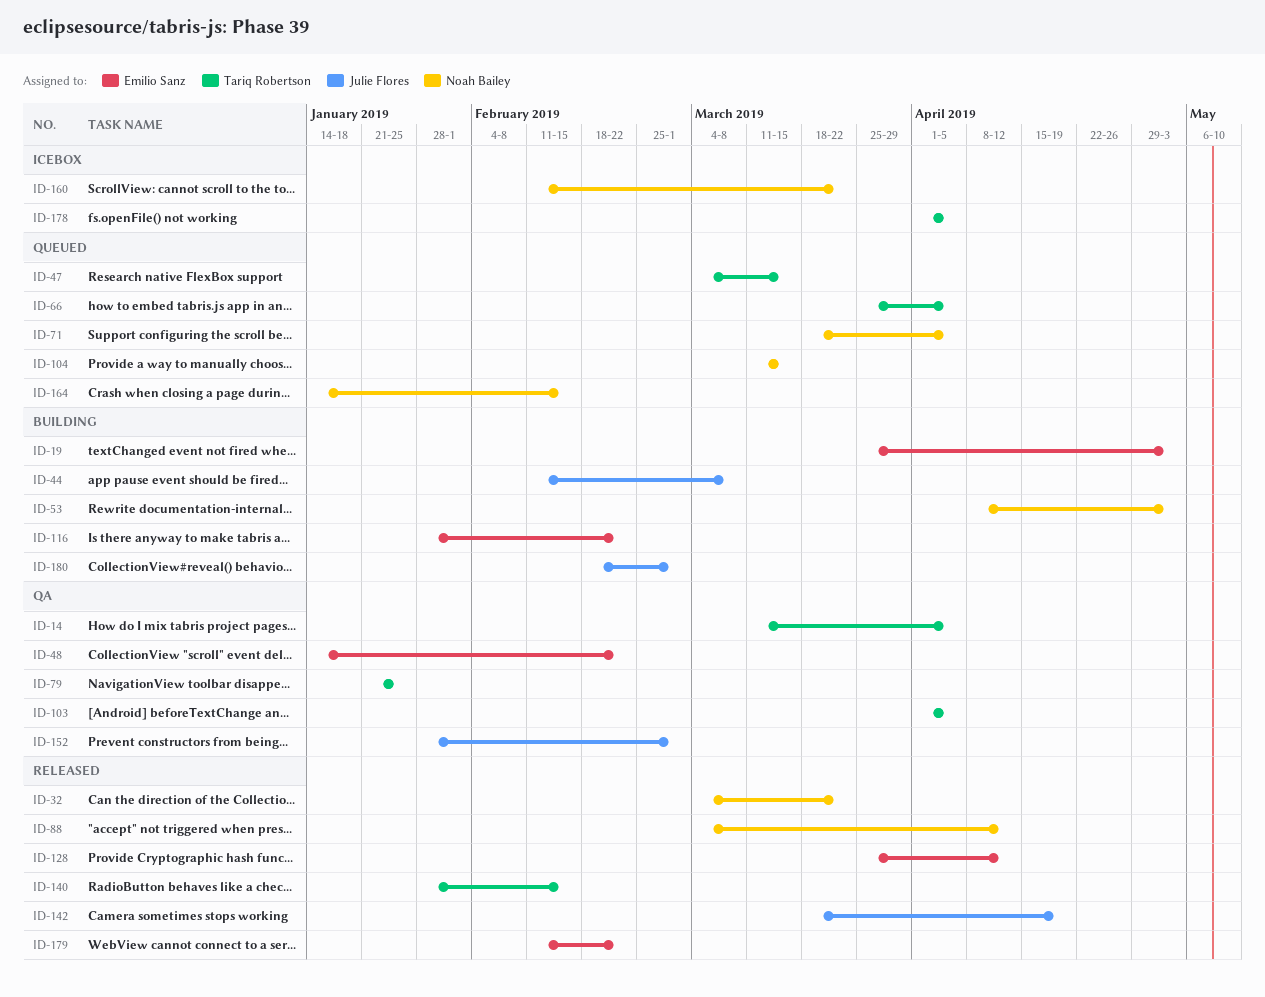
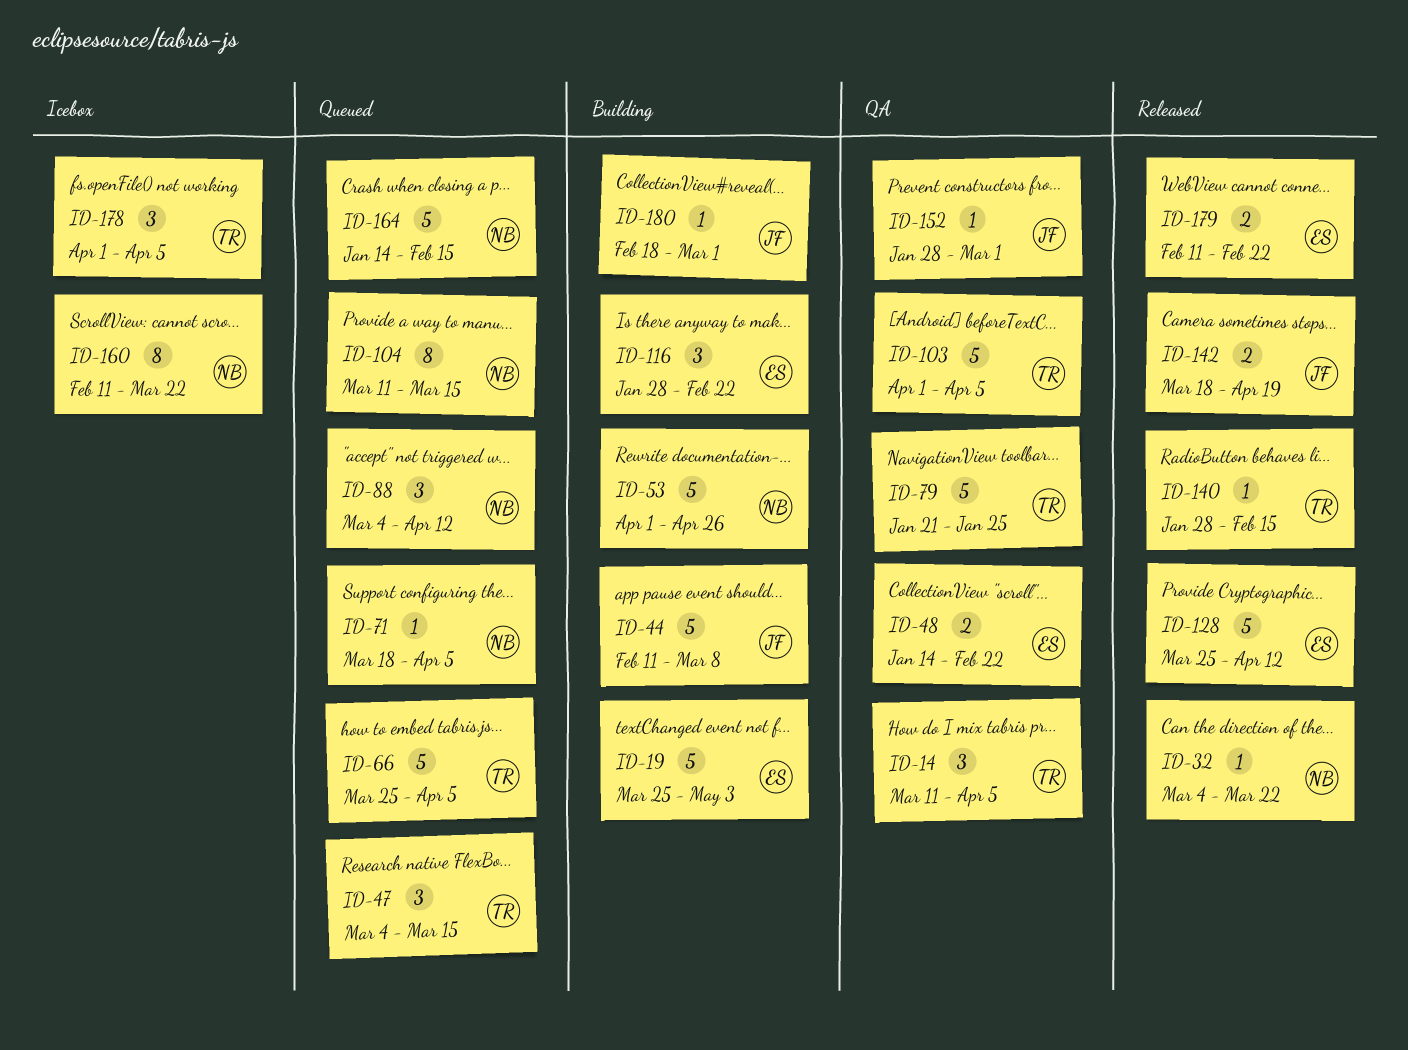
ID-53, start: Apr 8 -> Apr 1
ID-53, due: May 3 -> Apr 26
ID-88, status: Released -> Queued

